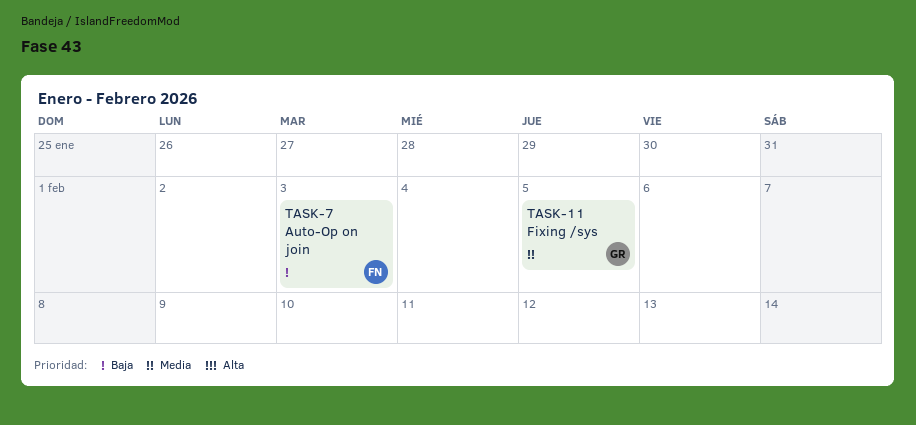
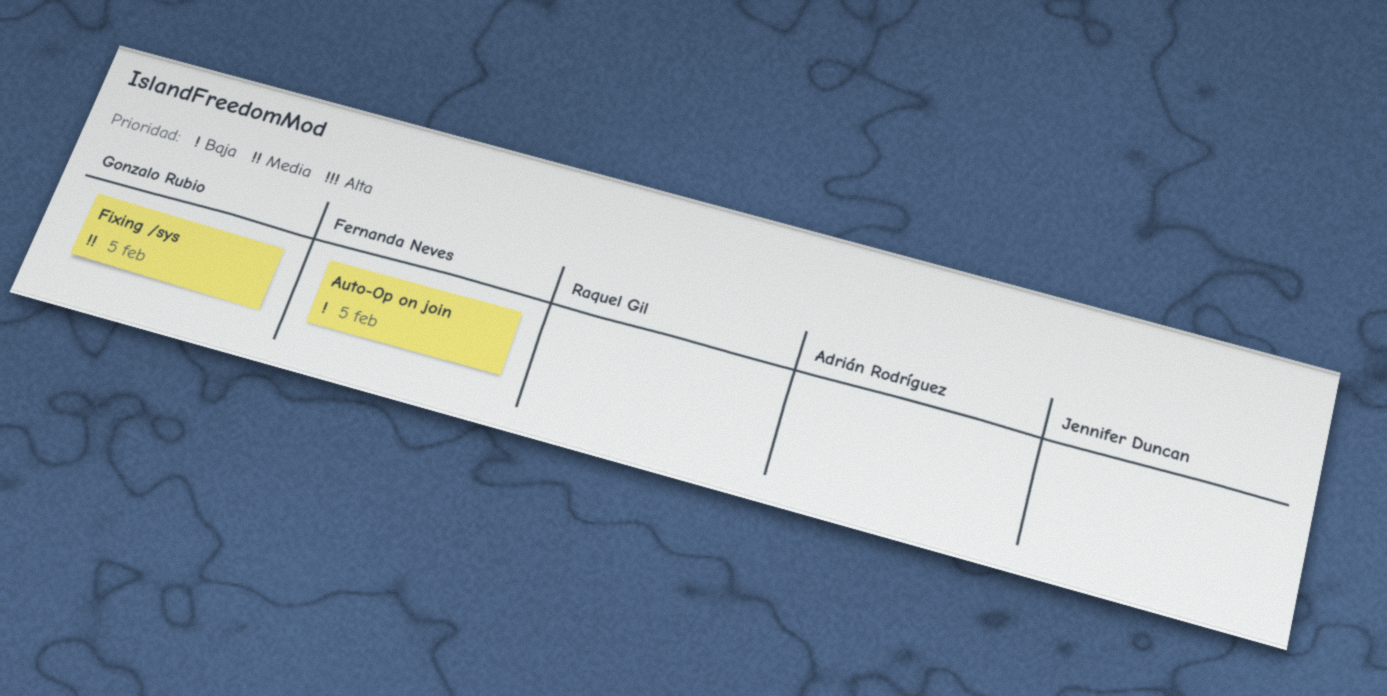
Auto-Op on join, due: Feb 3 -> Feb 5

